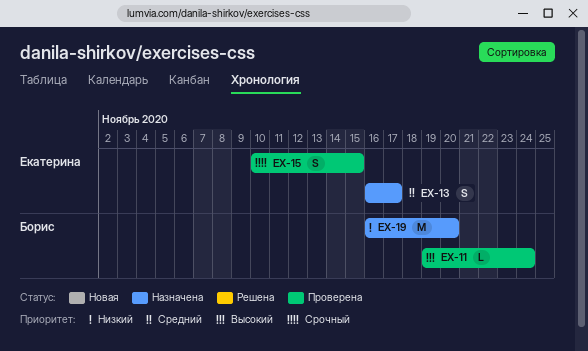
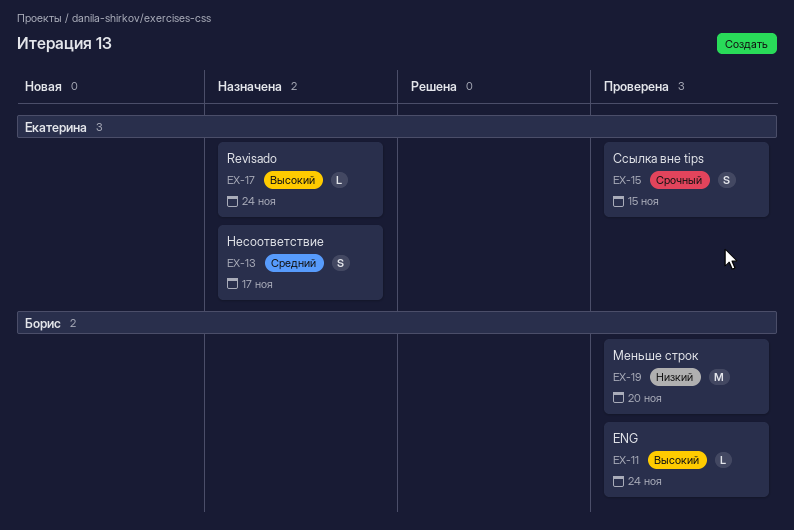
EX-17: none -> present
EX-19, status: Назначена -> Проверена

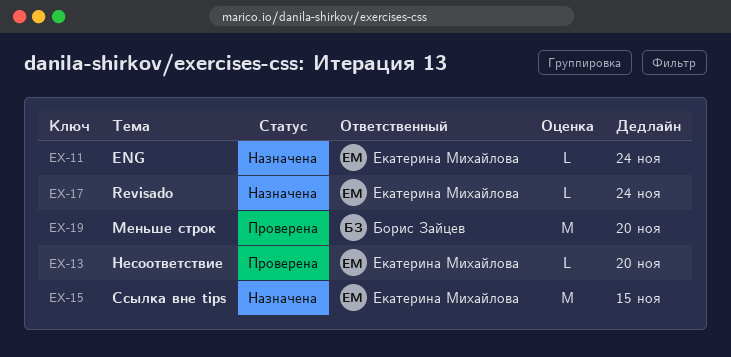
EX-11, status: Проверена -> Назначена
EX-11, owner: Борис Зайцев -> Екатерина Михайлова
EX-13, status: Назначена -> Проверена
EX-13, estimate: S -> L
EX-13, due: Nov 17 -> Nov 20
EX-15, status: Проверена -> Назначена
EX-15, estimate: S -> M

